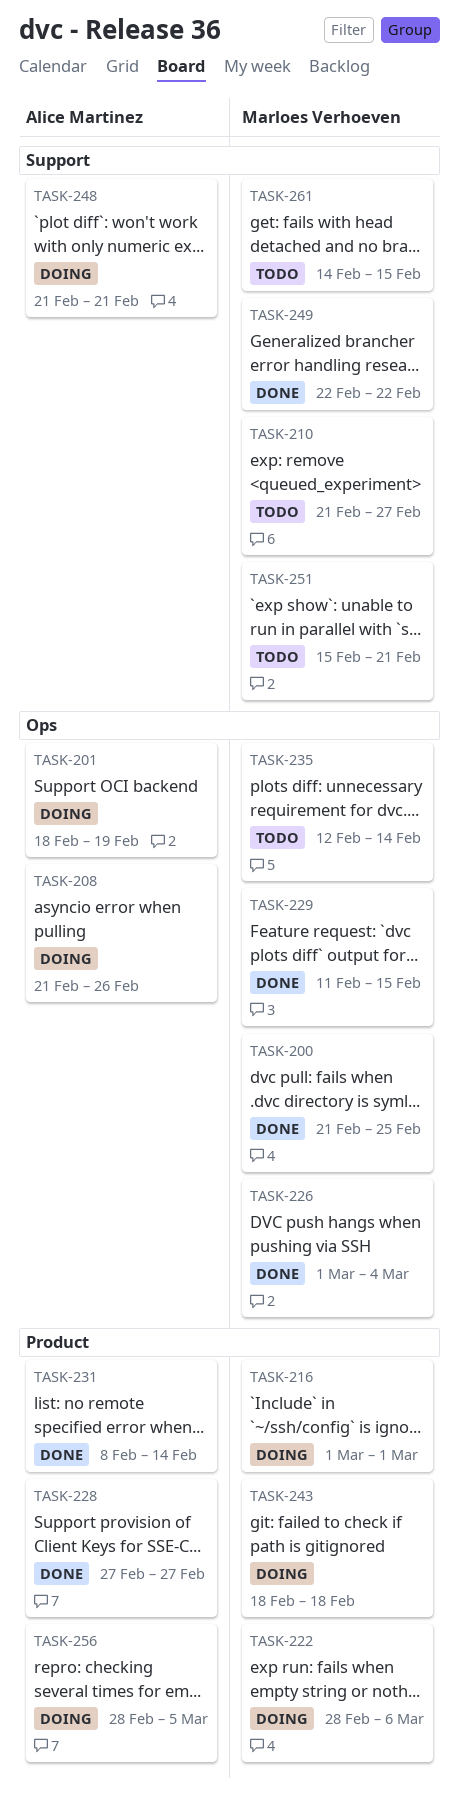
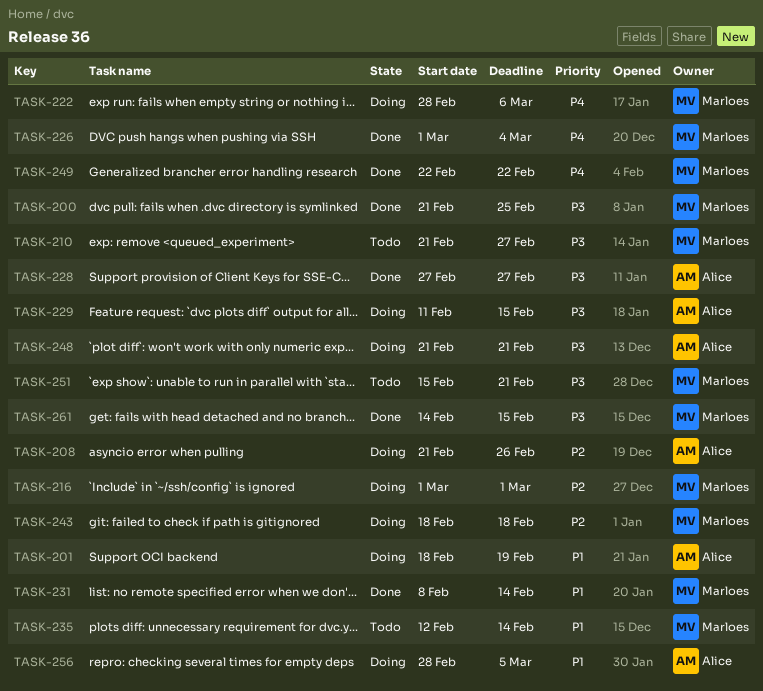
TASK-229, status: Done -> Doing
TASK-229, owner: Marloes Verhoeven -> Alice Martinez
TASK-231, owner: Alice Martinez -> Marloes Verhoeven
TASK-261, status: Todo -> Done

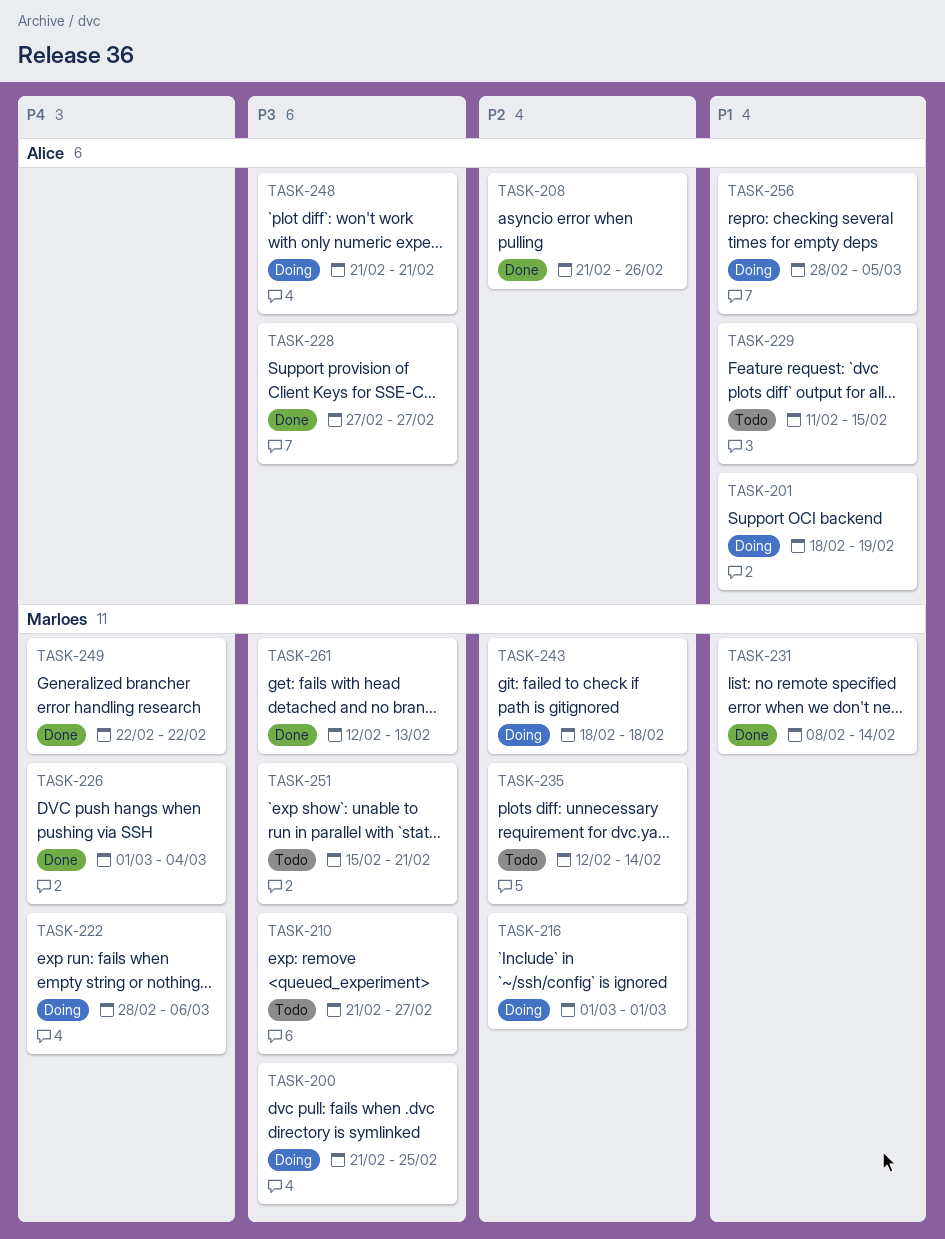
TASK-200, status: Done -> Doing
TASK-208, status: Doing -> Done
TASK-229, status: Doing -> Todo
TASK-229, priority: P3 -> P1
TASK-235, priority: P1 -> P2
TASK-261, start: Feb 14 -> Feb 12
TASK-261, due: Feb 15 -> Feb 13

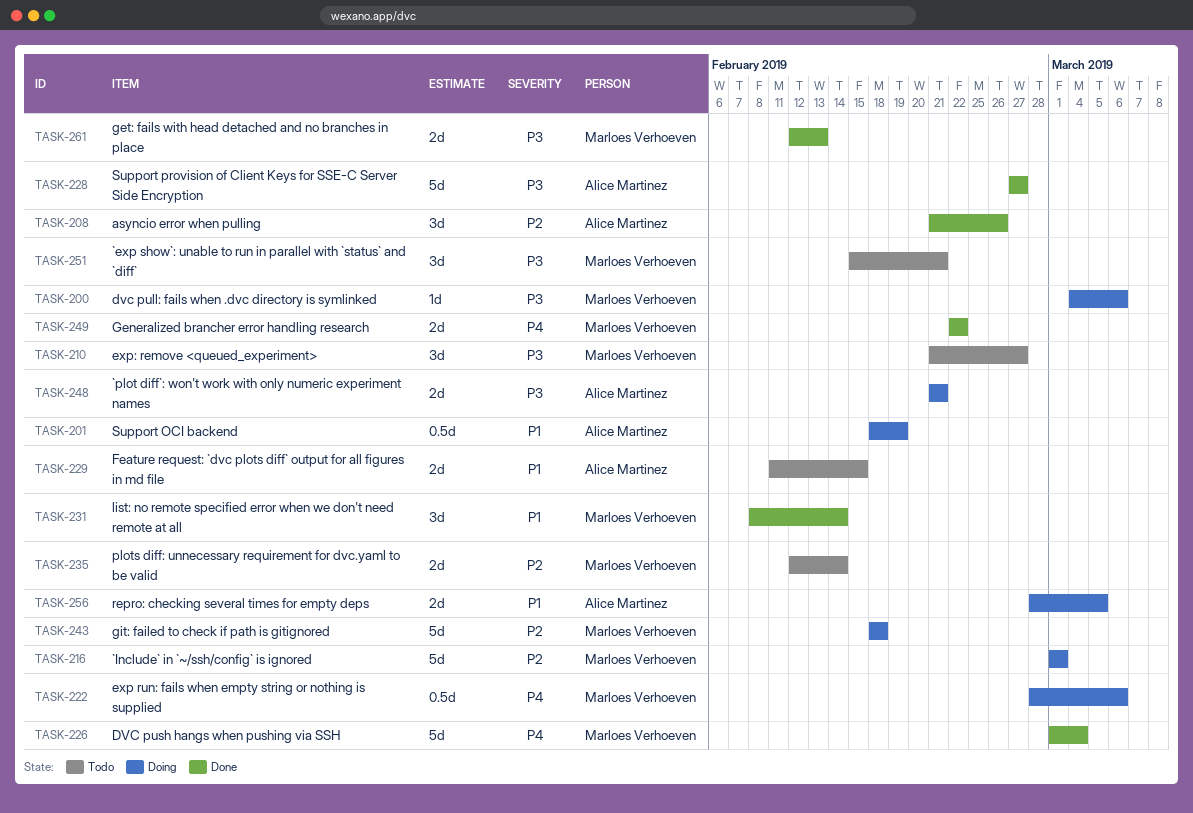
TASK-200, start: Feb 21 -> Mar 4
TASK-200, due: Feb 25 -> Mar 6

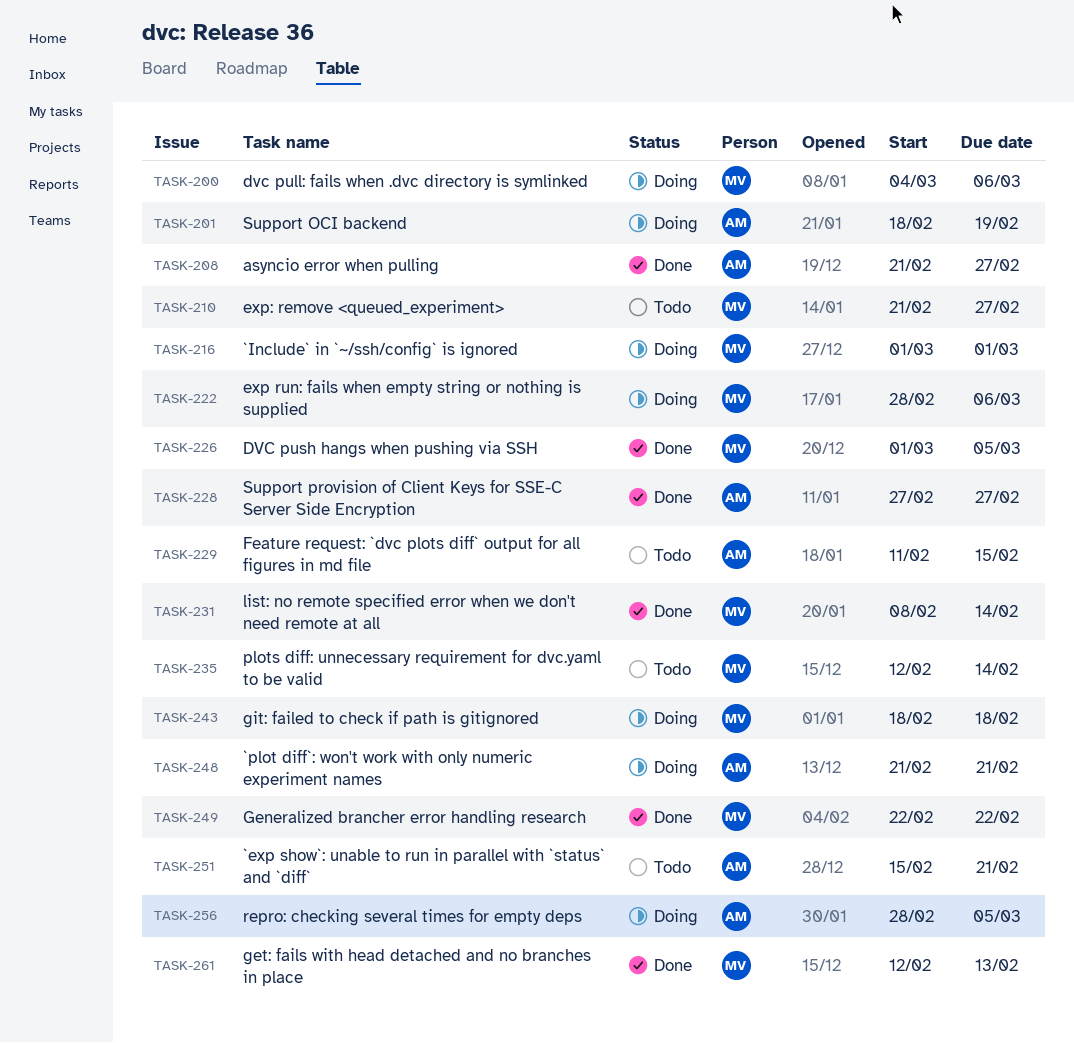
TASK-208, due: Feb 26 -> Feb 27
TASK-226, due: Mar 4 -> Mar 5
TASK-251, owner: Marloes Verhoeven -> Alice Martinez

